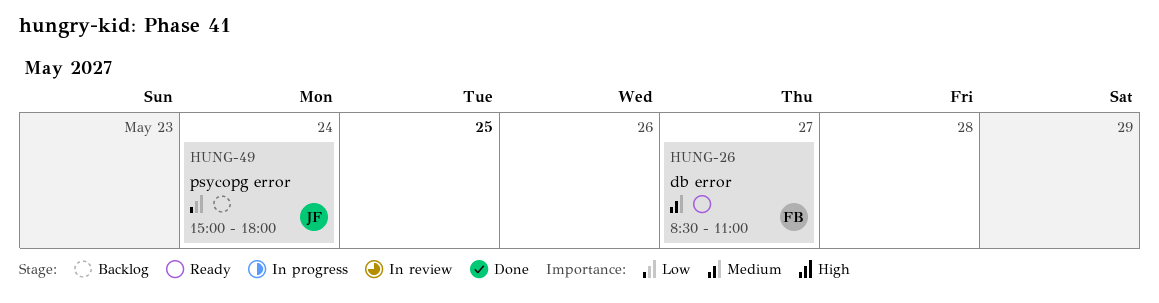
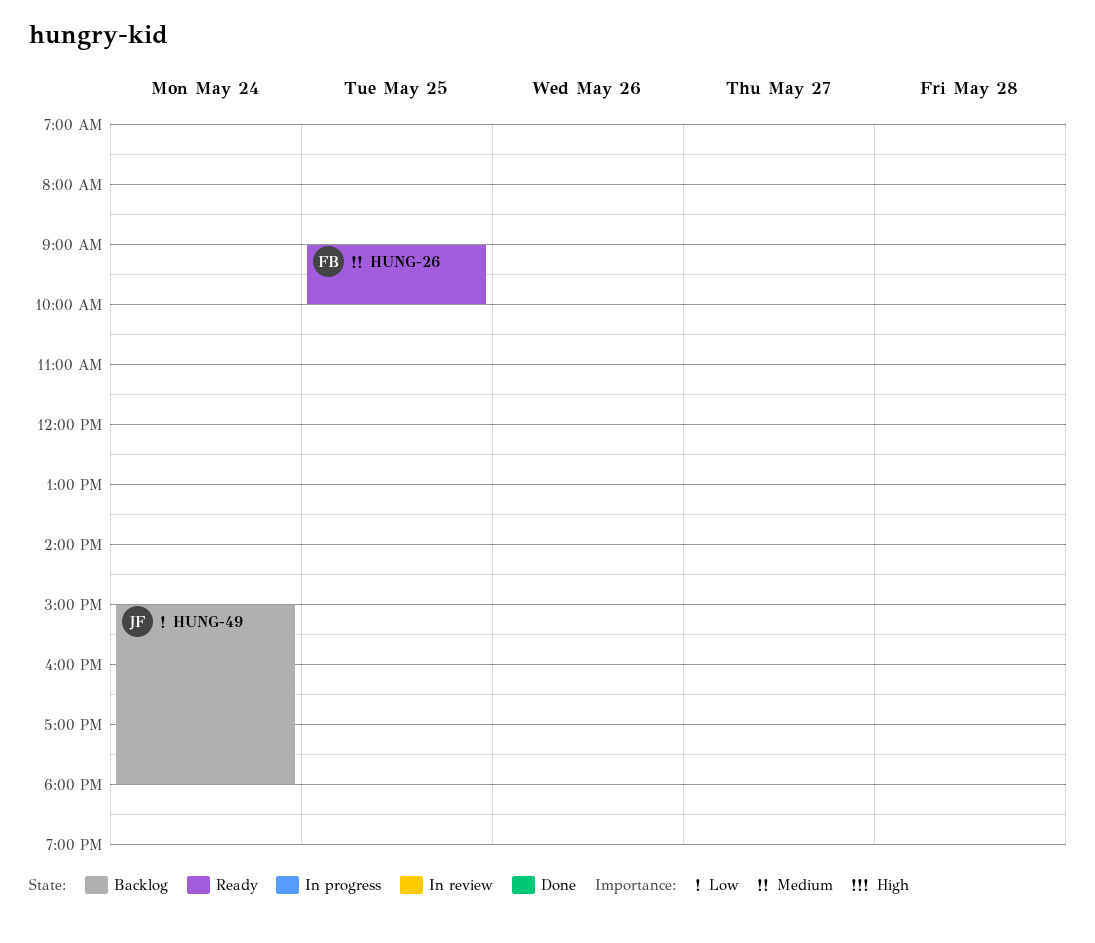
HUNG-26, day: May 27 -> May 25
HUNG-26, begins: 08:30 -> 09:00
HUNG-26, ends: 11:00 -> 10:00

